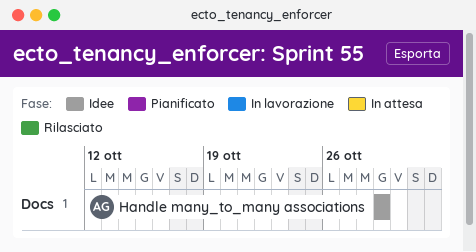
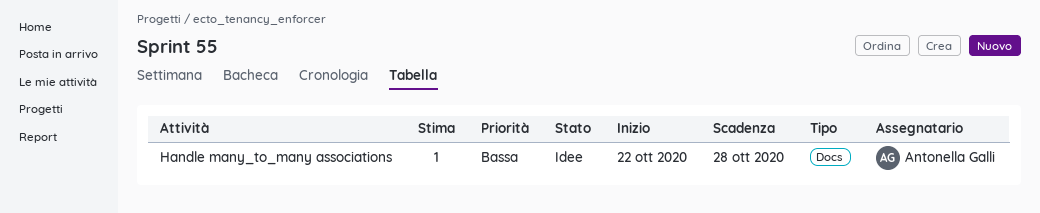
Handle many_to_many associations, start: Oct 29 -> Oct 22
Handle many_to_many associations, due: Oct 29 -> Oct 28

